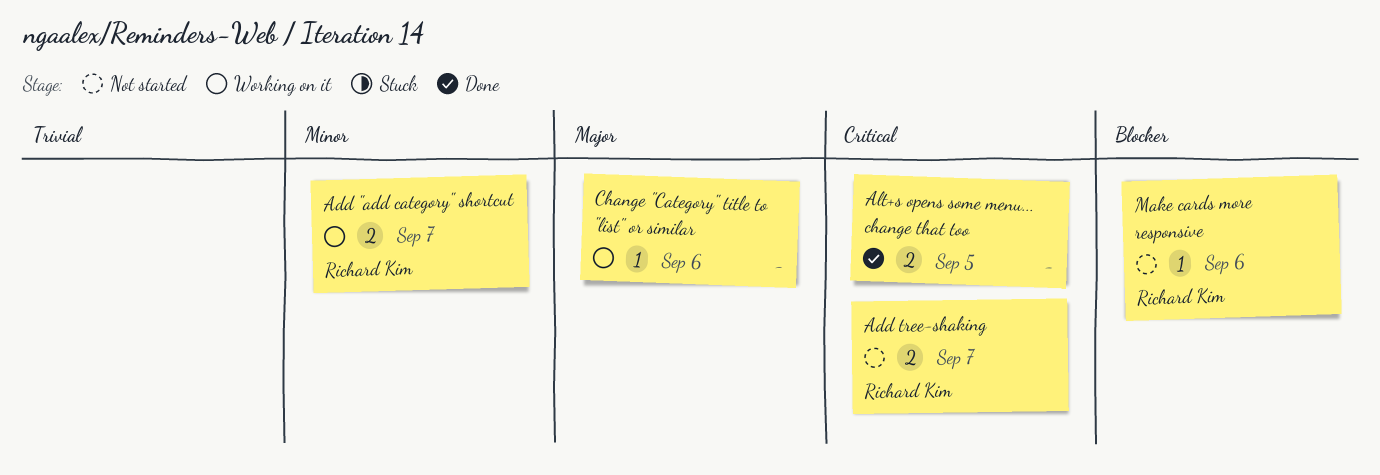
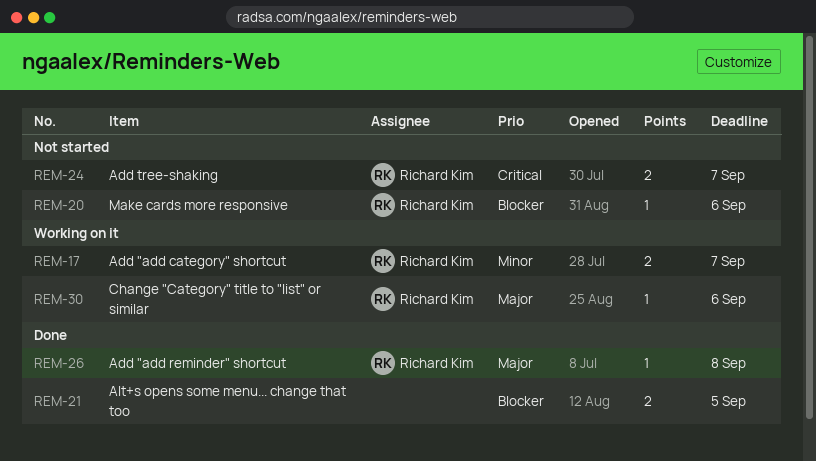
Add "add reminder" shortcut: none -> present
Alt+s opens some menu... change that too, priority: Critical -> Blocker
Change "Category" title to "list" or similar, owner: none -> Richard Kim

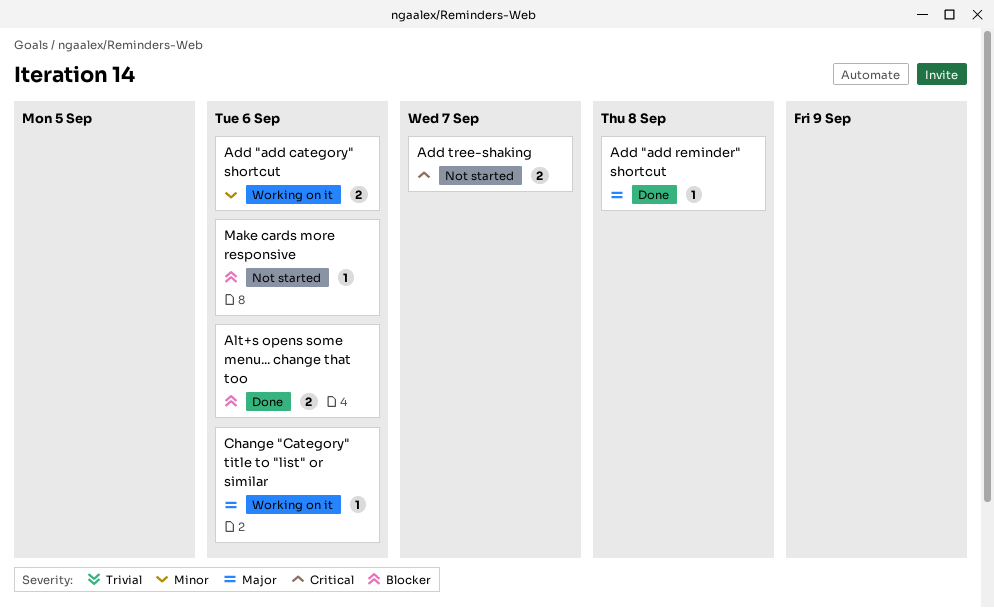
Add "add category" shortcut, due: Sep 7 -> Sep 6
Alt+s opens some menu... change that too, due: Sep 5 -> Sep 6

